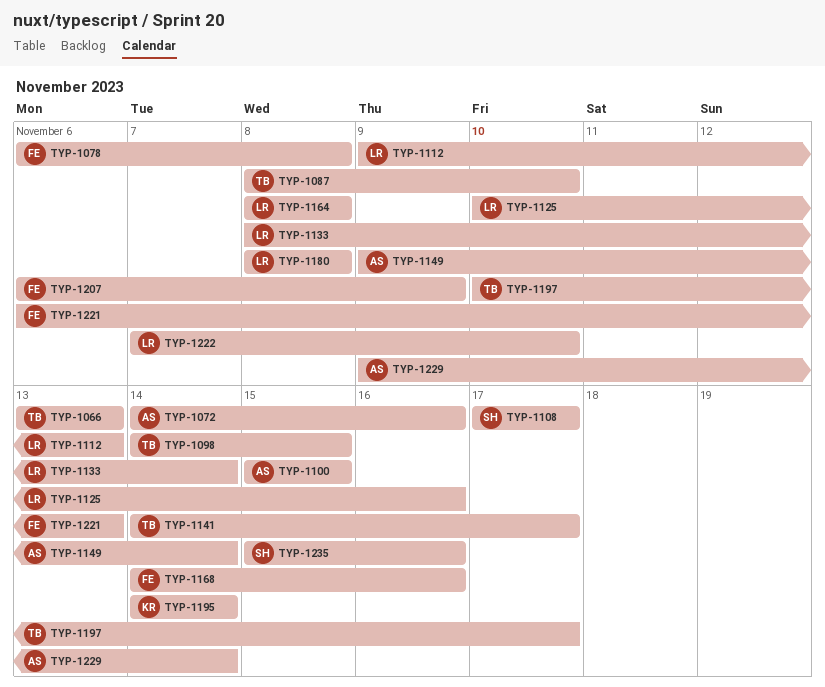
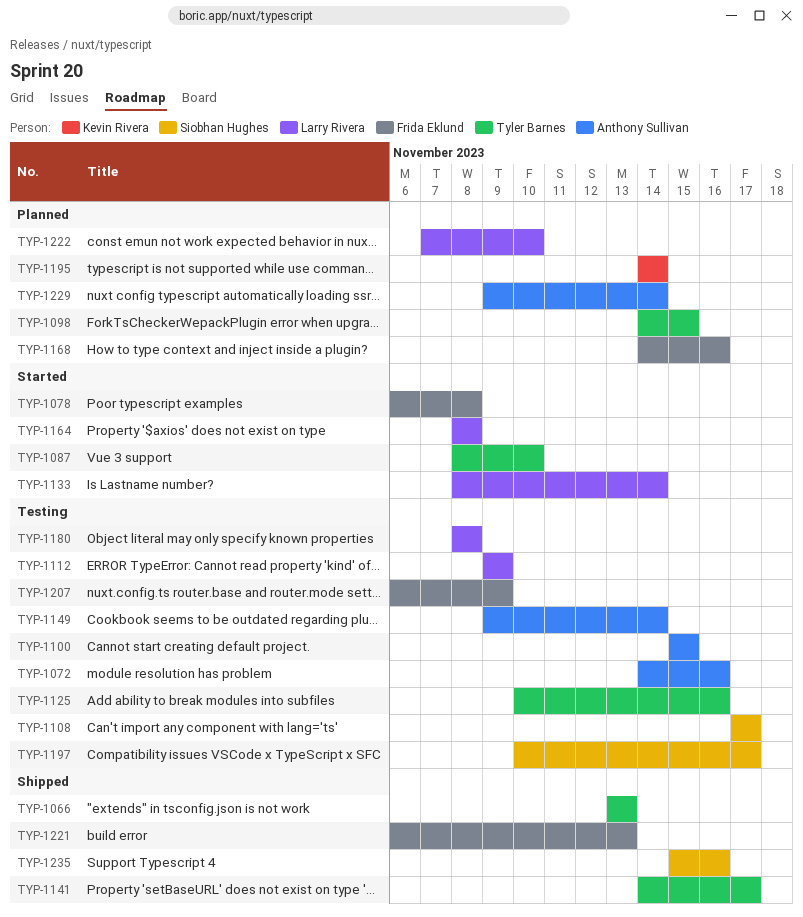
TYP-1112, due: Nov 13 -> Nov 9
TYP-1125, owner: Larry Rivera -> Tyler Barnes
TYP-1197, owner: Tyler Barnes -> Siobhan Hughes

